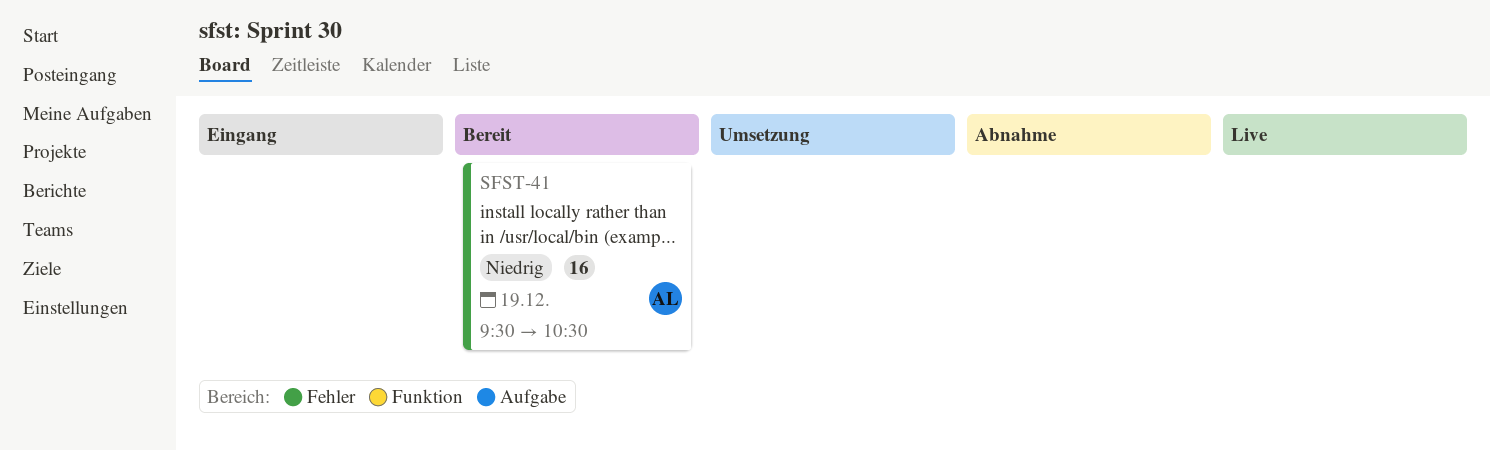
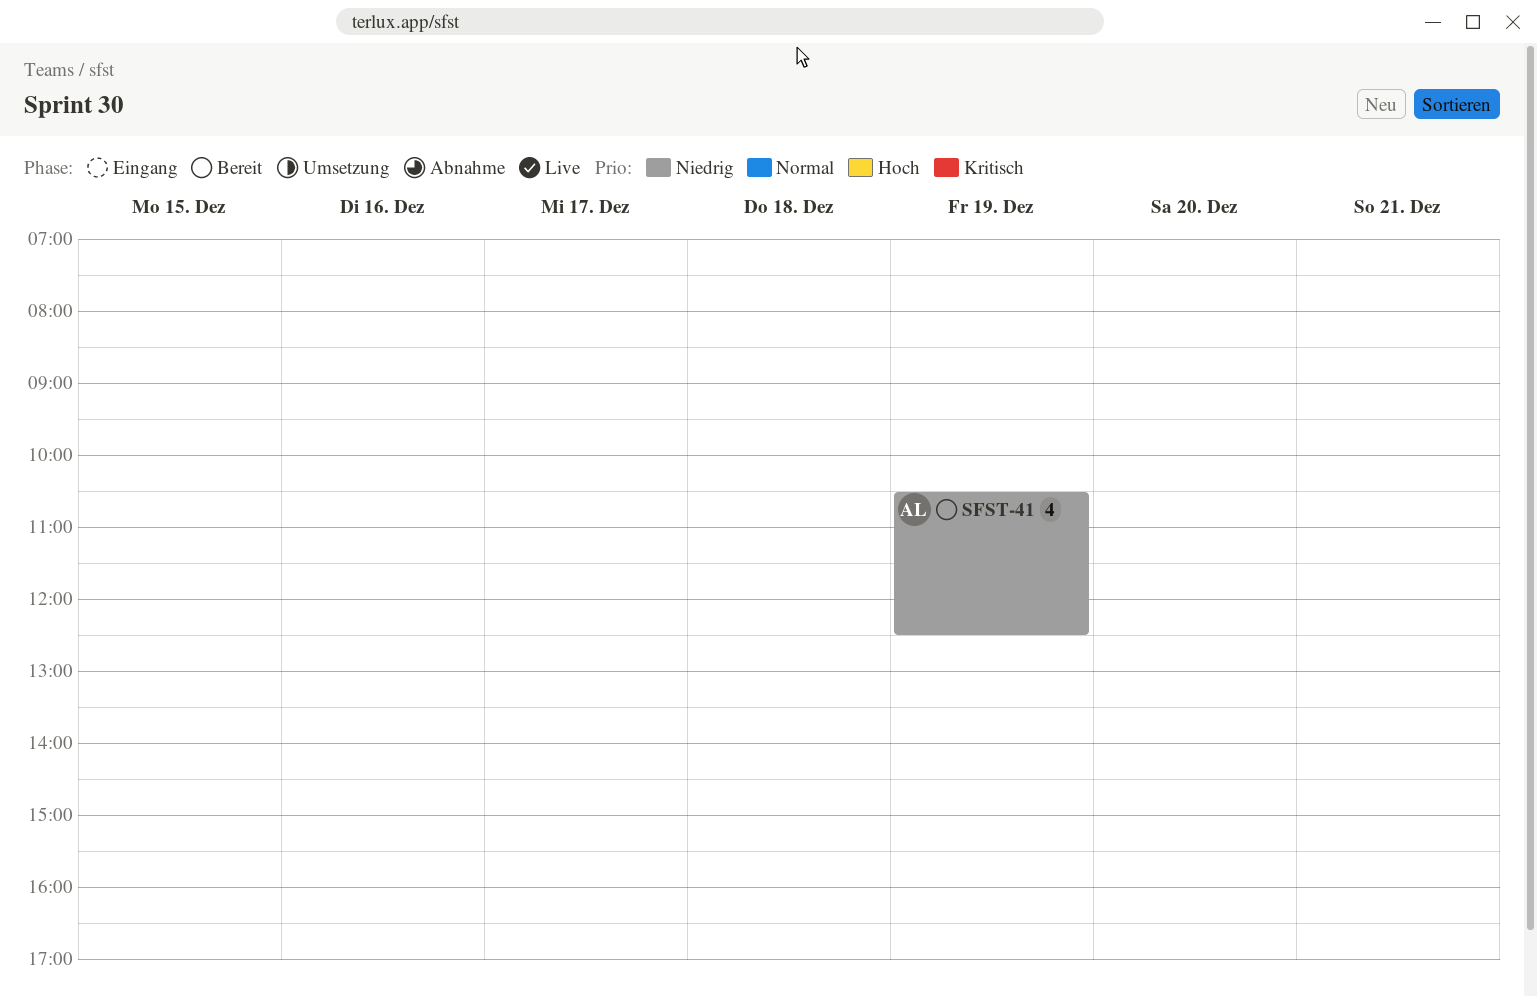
SFST-41, estimate: 16 -> 4
SFST-41, begins: 09:30 -> 10:30
SFST-41, ends: 10:30 -> 12:30

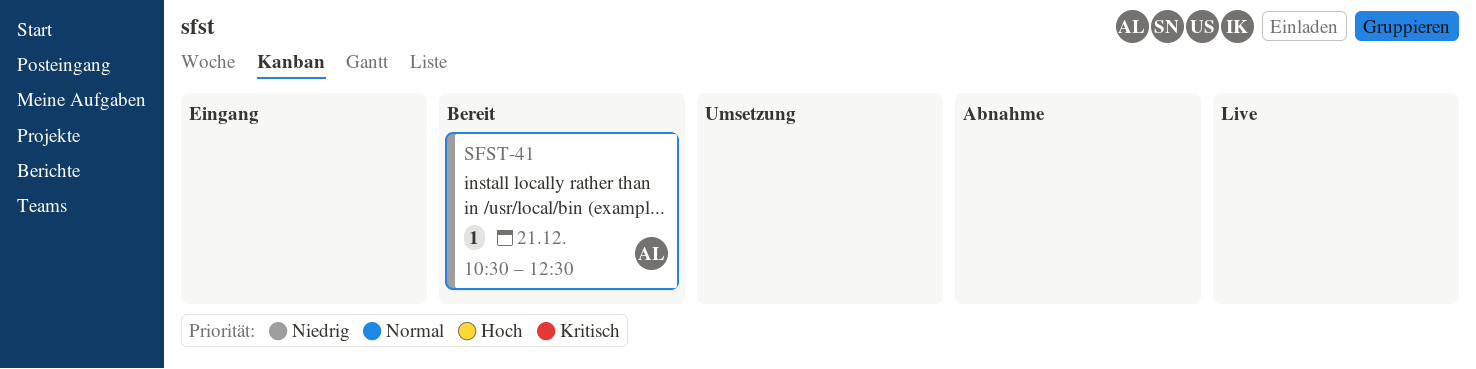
SFST-41, estimate: 4 -> 1
SFST-41, day: Dec 19 -> Dec 21

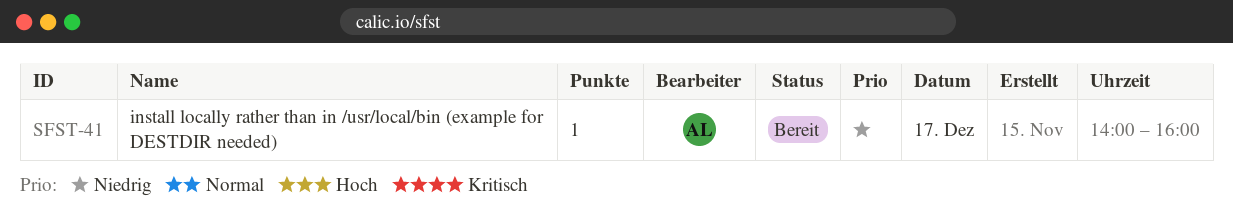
SFST-41, day: Dec 21 -> Dec 17
SFST-41, begins: 10:30 -> 14:00
SFST-41, ends: 12:30 -> 16:00

